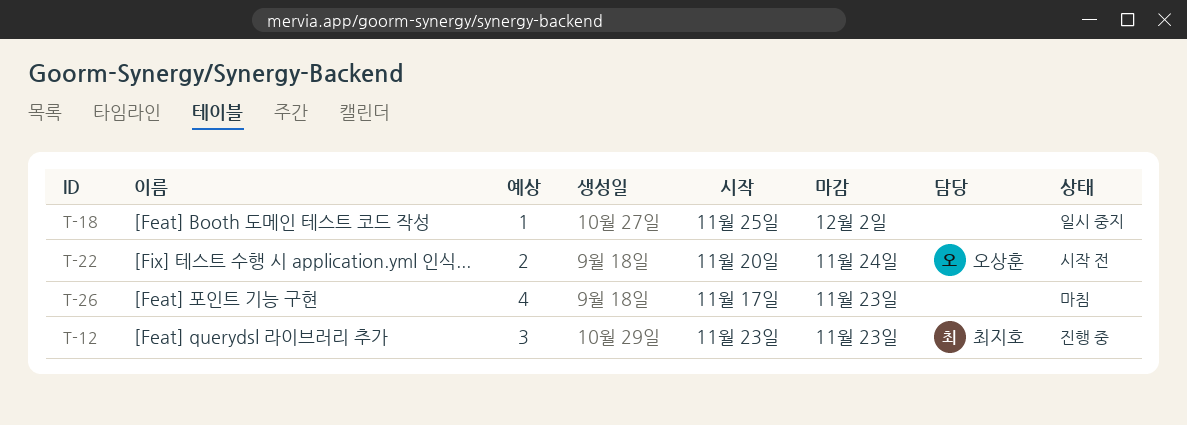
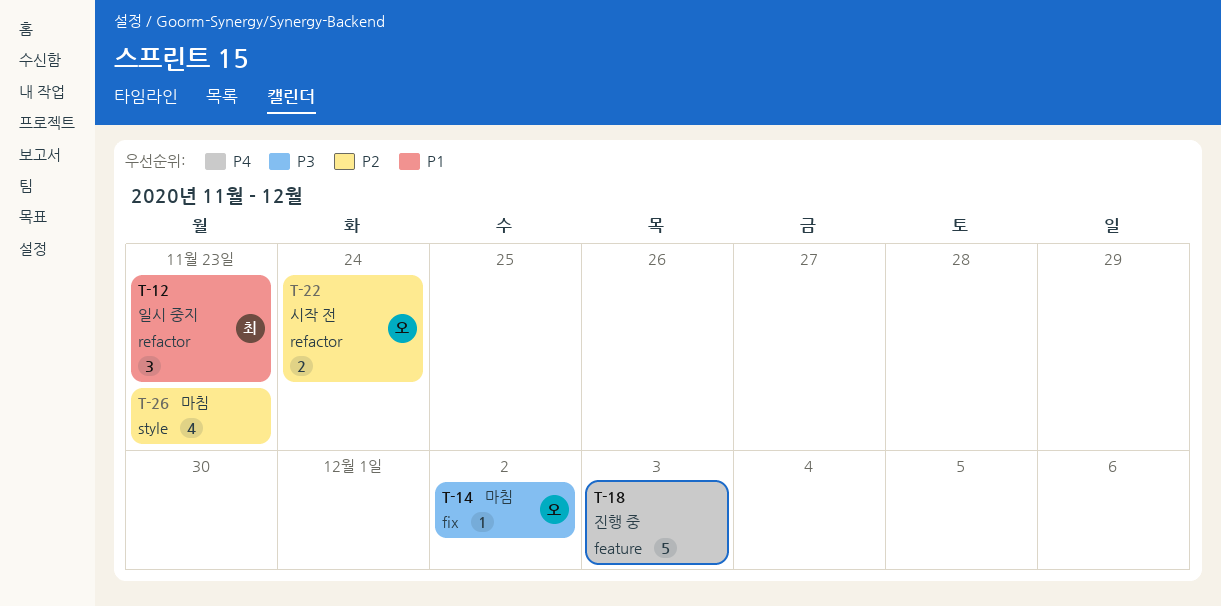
T-12, status: 진행 중 -> 일시 중지
T-14: none -> present
T-18, status: 일시 중지 -> 진행 중
T-18, estimate: 1 -> 5
T-18, due: Dec 2 -> Dec 3

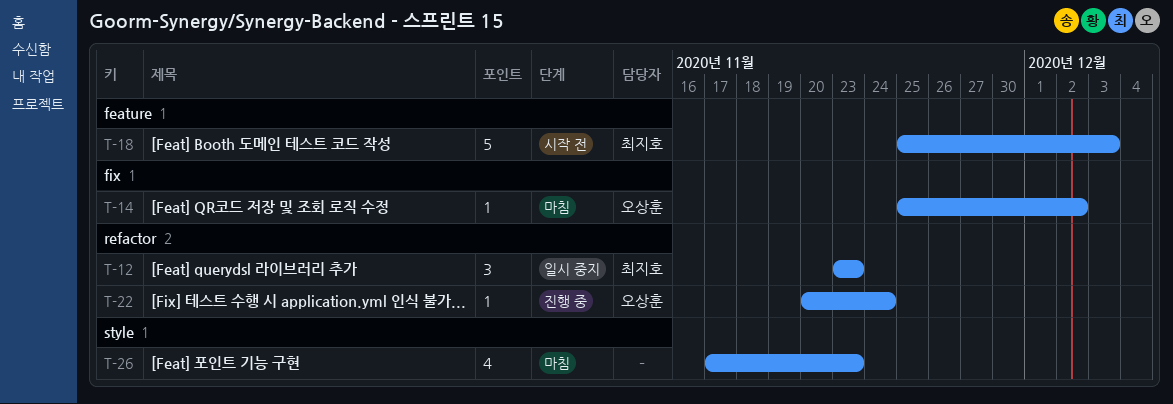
T-18, status: 진행 중 -> 시작 전
T-18, owner: none -> 최지호
T-22, status: 시작 전 -> 진행 중
T-22, estimate: 2 -> 1

